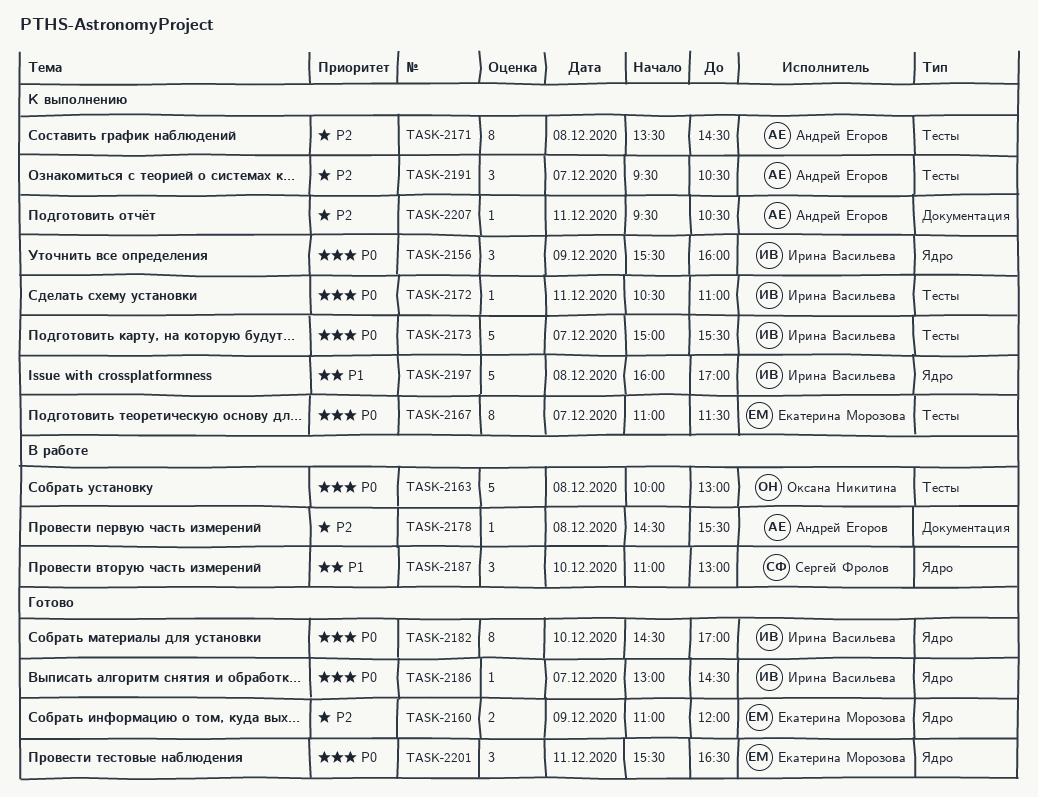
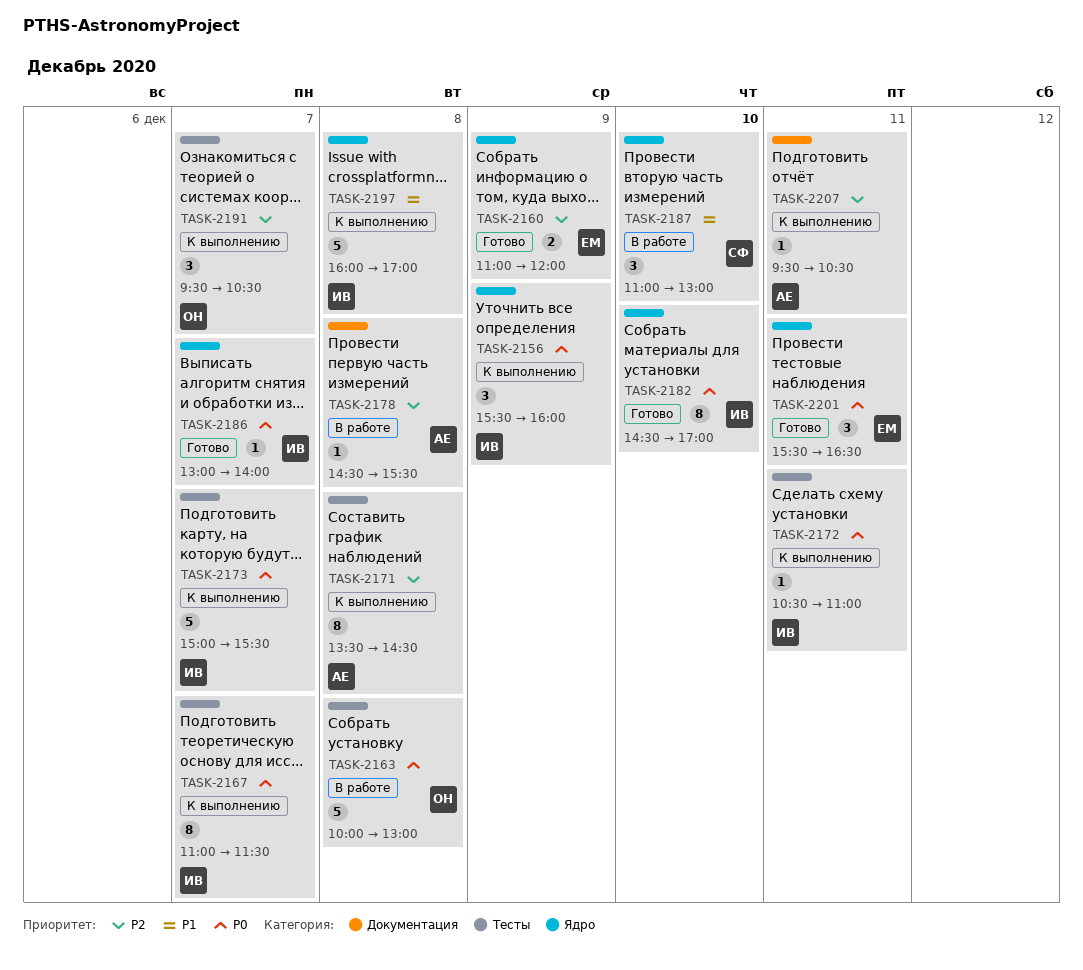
TASK-2167, owner: Екатерина Морозова -> Ирина Васильева
TASK-2186, ends: 14:30 -> 14:00
TASK-2191, owner: Андрей Егоров -> Оксана Никитина

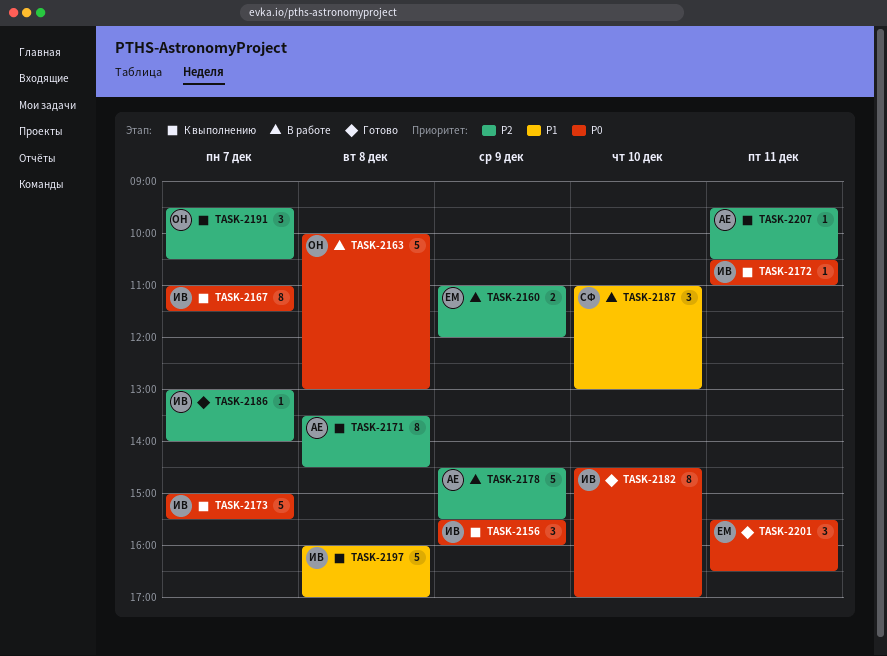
TASK-2160, status: Готово -> В работе
TASK-2178, estimate: 1 -> 5
TASK-2178, day: Dec 8 -> Dec 9
TASK-2186, priority: P0 -> P2

